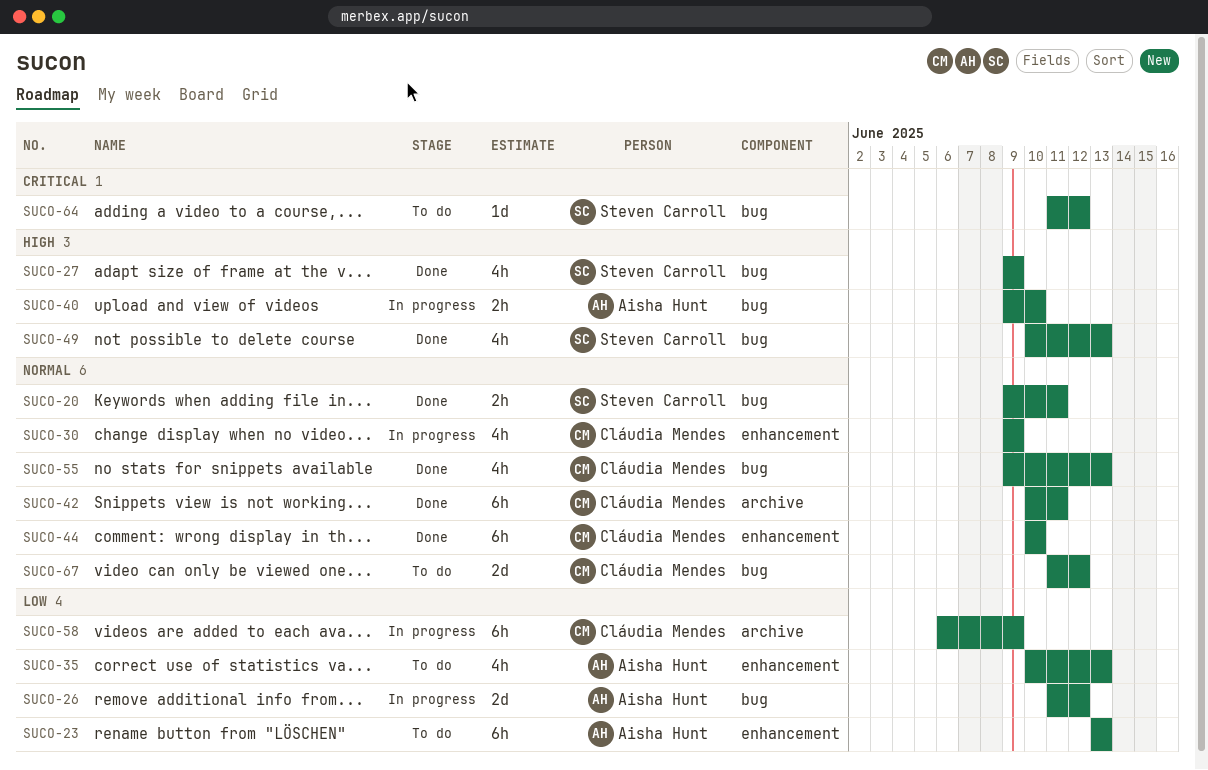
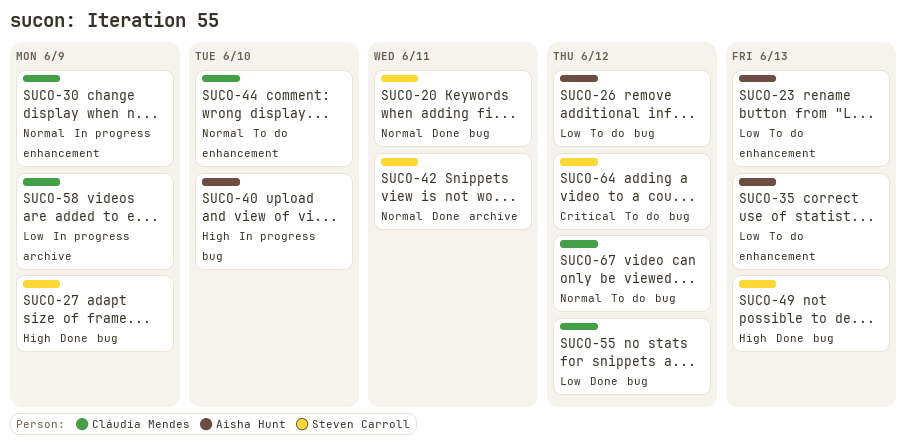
SUCO-26, status: In progress -> To do
SUCO-42, owner: Cláudia Mendes -> Steven Carroll
SUCO-44, status: Done -> To do
SUCO-55, priority: Normal -> Low
SUCO-55, due: Jun 13 -> Jun 12

